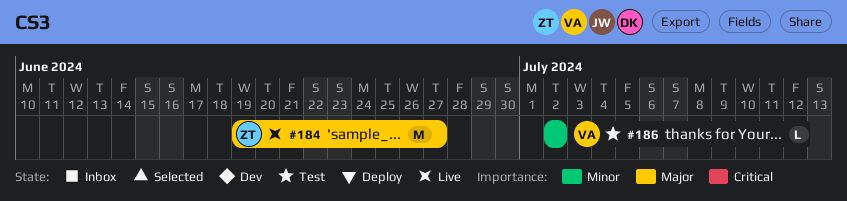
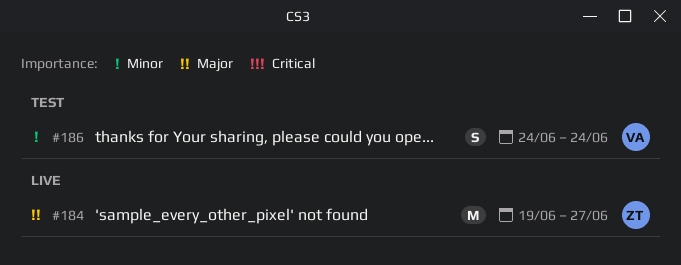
#186, estimate: L -> S
#186, start: Jul 2 -> Jun 24
#186, due: Jul 2 -> Jun 24

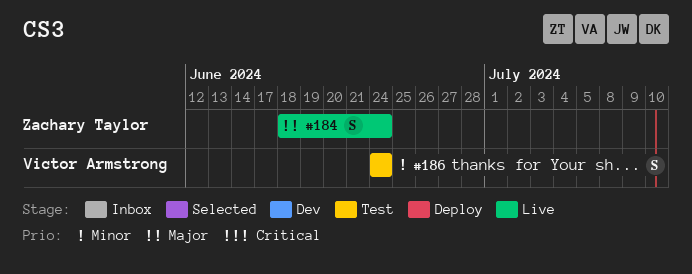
#184, estimate: M -> S
#184, start: Jun 19 -> Jun 18
#184, due: Jun 27 -> Jun 24

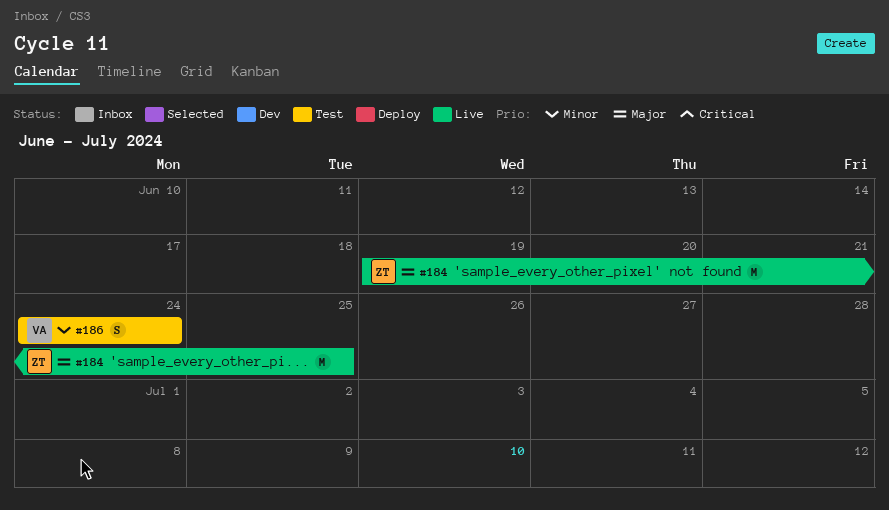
#184, estimate: S -> M
#184, start: Jun 18 -> Jun 19
#184, due: Jun 24 -> Jun 25

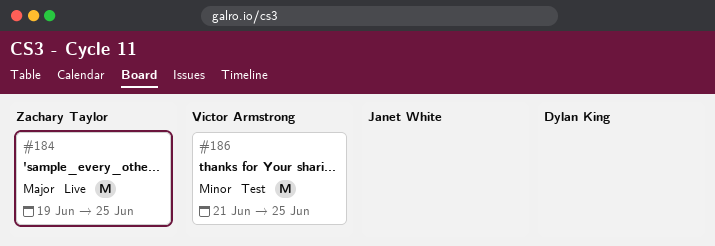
#186, estimate: S -> M
#186, start: Jun 24 -> Jun 21
#186, due: Jun 24 -> Jun 25

